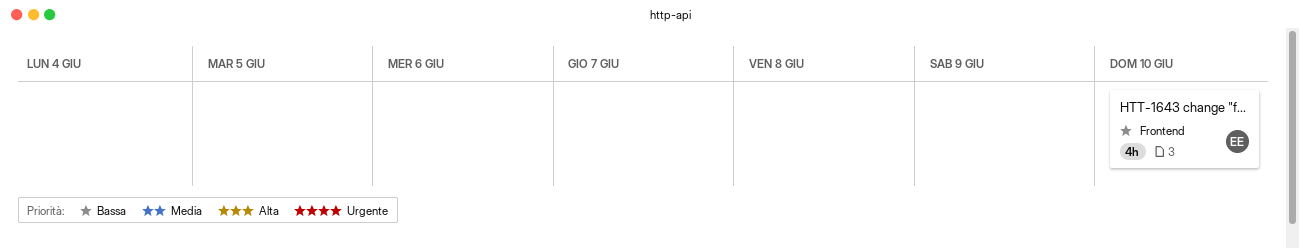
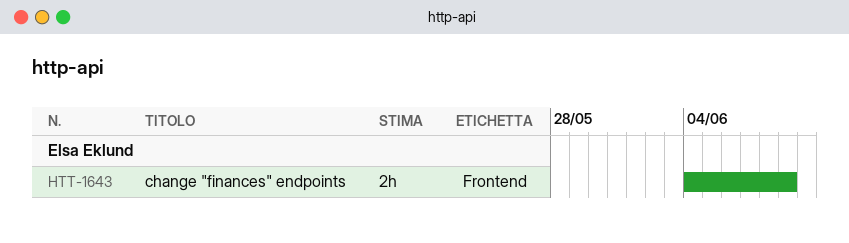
HTT-1643, estimate: 4h -> 2h
HTT-1643, due: Jun 10 -> Jun 9

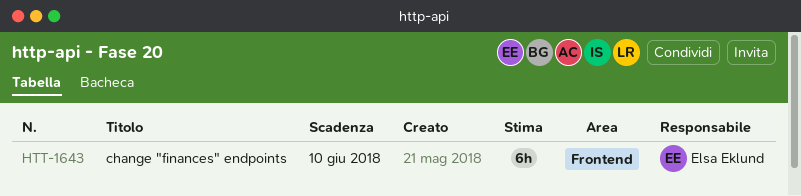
HTT-1643, estimate: 2h -> 6h
HTT-1643, due: Jun 9 -> Jun 10

